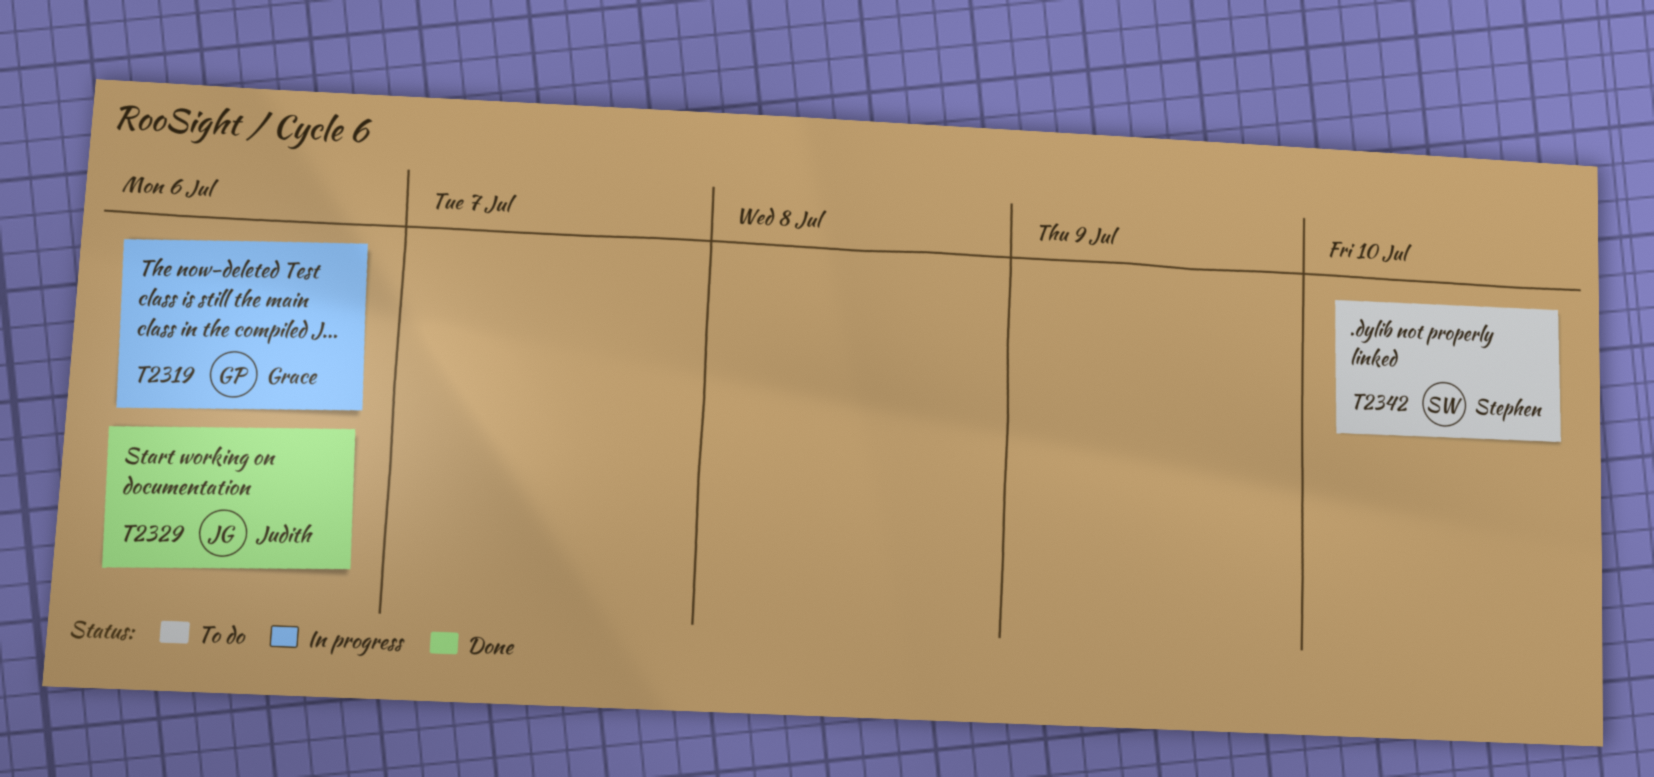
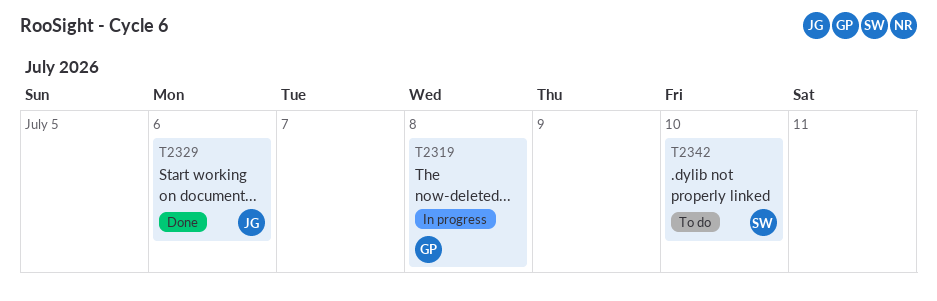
T2319, due: Jul 6 -> Jul 8

